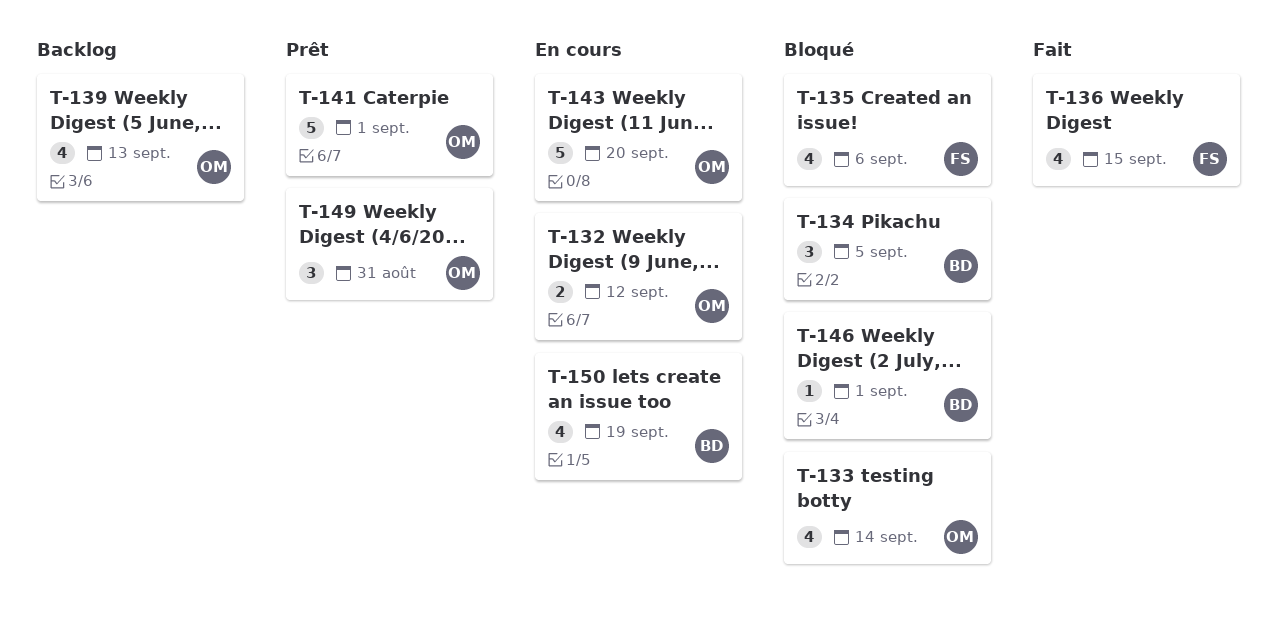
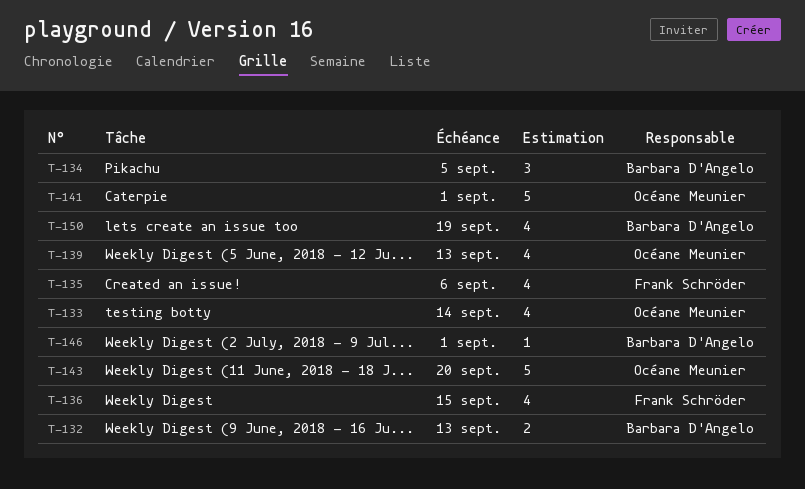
T-132, owner: Océane Meunier -> Barbara D'Angelo
T-132, due: Sep 12 -> Sep 13
T-149: present -> none

